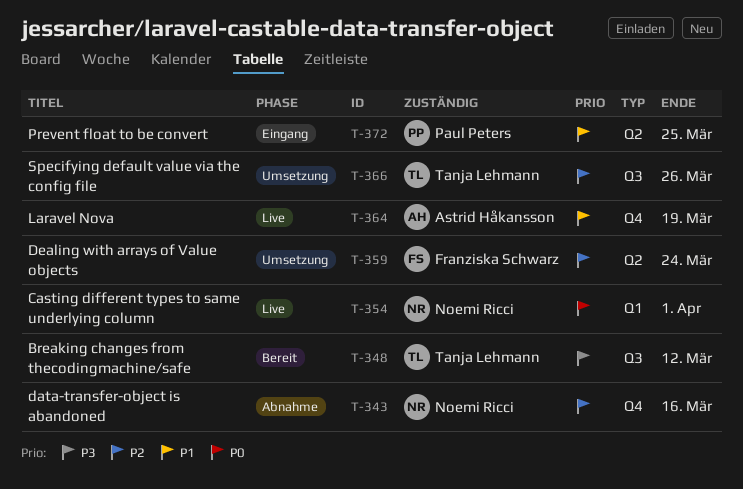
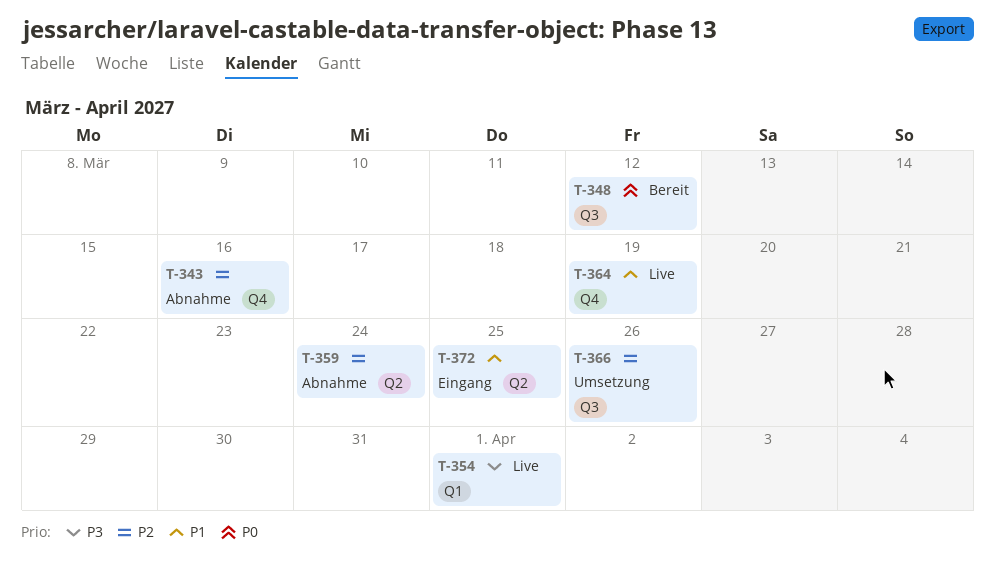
T-348, priority: P3 -> P0
T-354, priority: P0 -> P3
T-359, status: Umsetzung -> Abnahme

